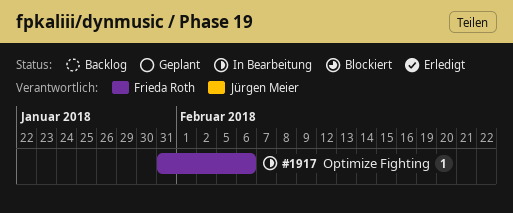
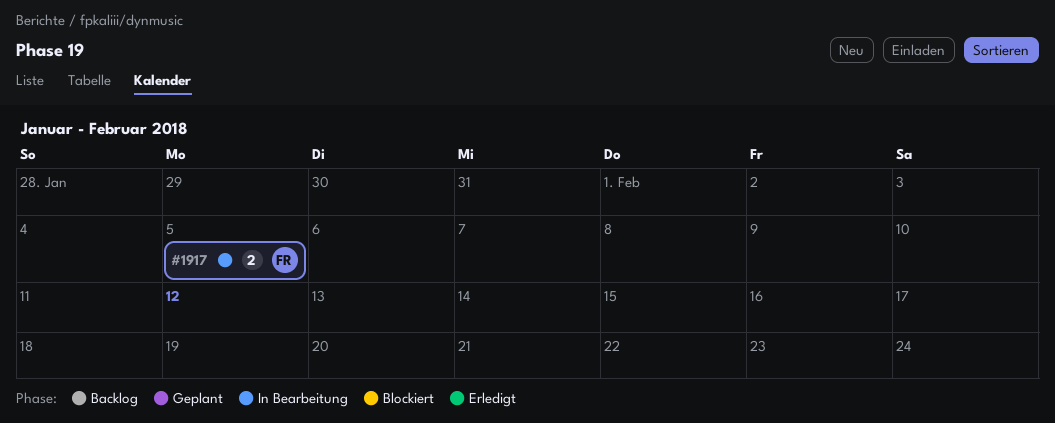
#1917, estimate: 1 -> 2
#1917, due: Feb 6 -> Feb 5

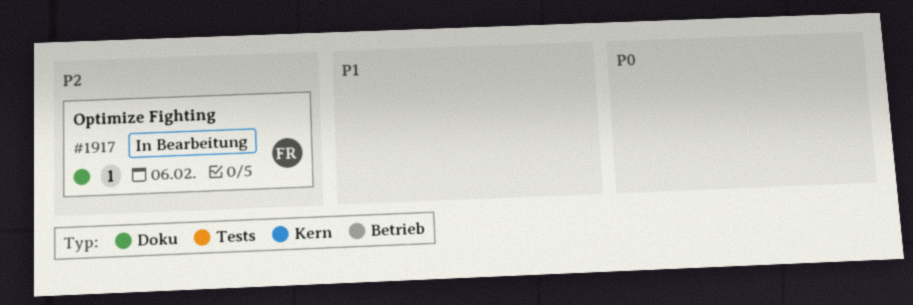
#1917, estimate: 2 -> 1
#1917, due: Feb 5 -> Feb 6

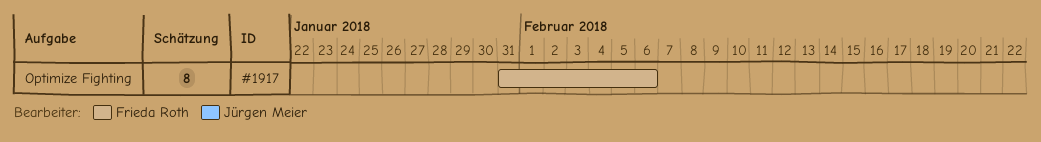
#1917, estimate: 1 -> 8

